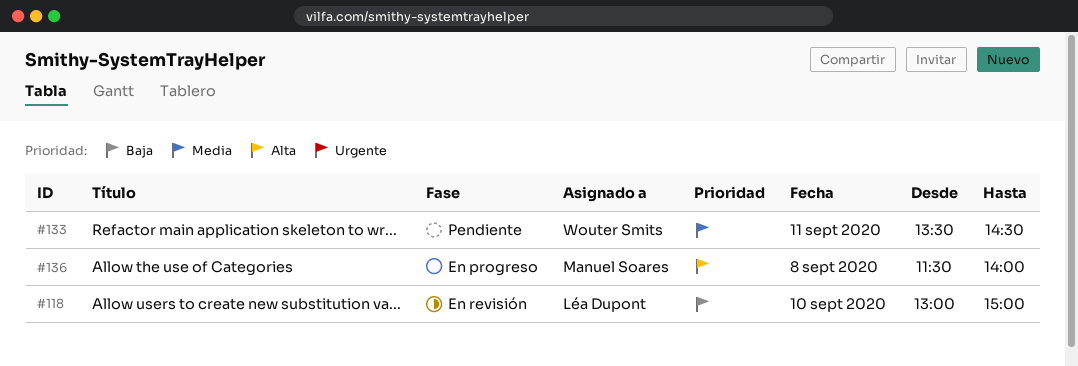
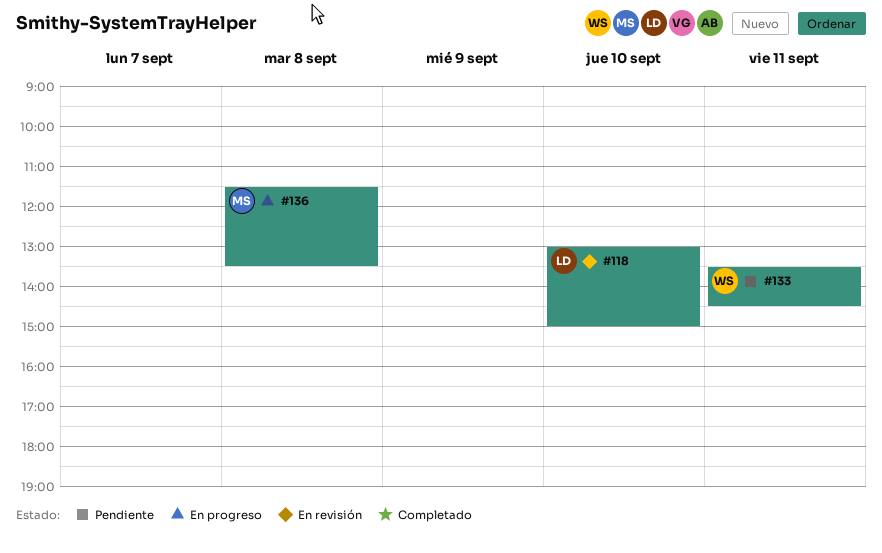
#136, ends: 14:00 -> 13:30

